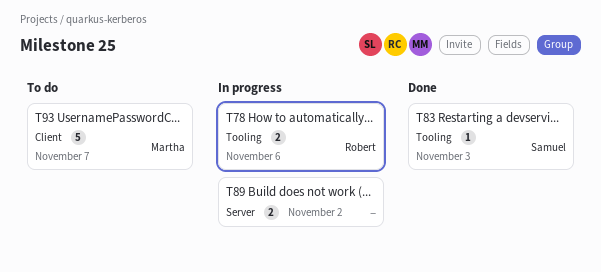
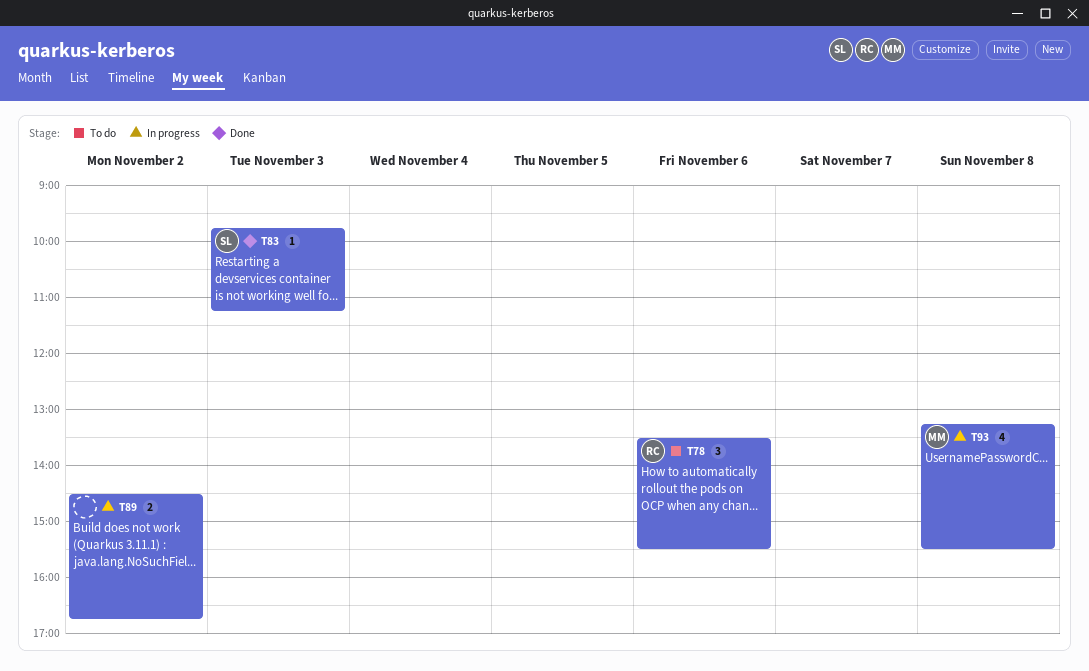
T78, status: In progress -> To do
T78, estimate: 2 -> 3
T93, status: To do -> In progress
T93, estimate: 5 -> 4
T93, day: Nov 7 -> Nov 8

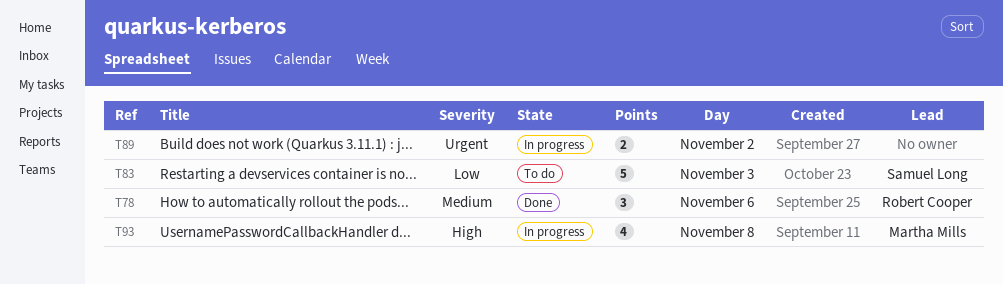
T78, status: To do -> Done
T83, status: Done -> To do
T83, estimate: 1 -> 5

